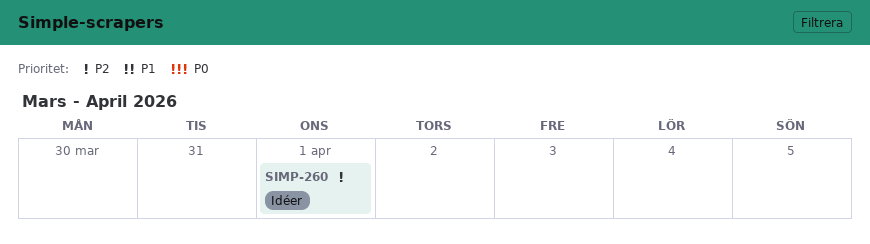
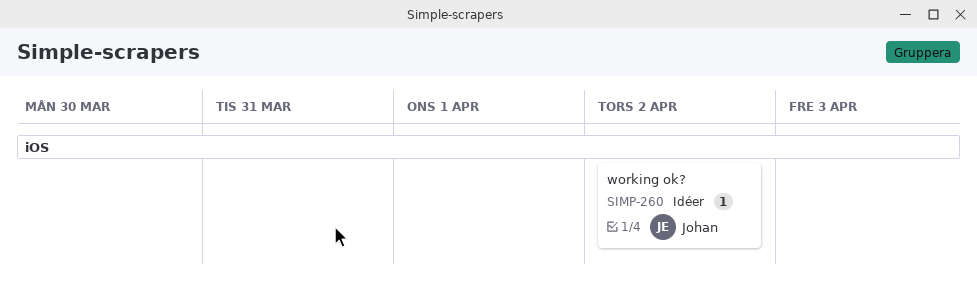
SIMP-260, due: Apr 1 -> Apr 2

